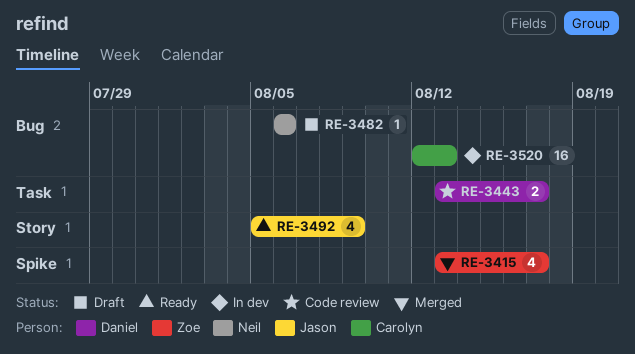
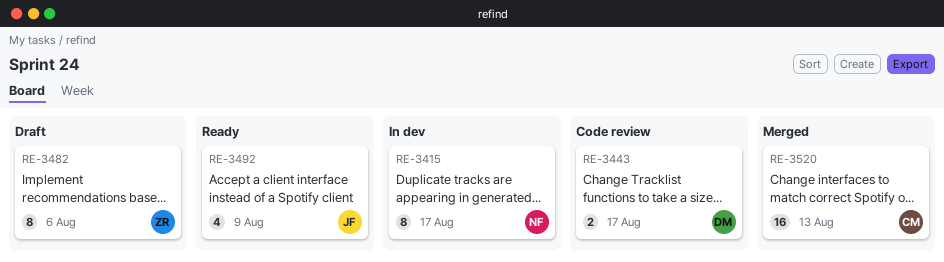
RE-3415, status: Merged -> In dev
RE-3415, owner: Zoe -> Neil
RE-3415, estimate: 4 -> 8
RE-3482, owner: Neil -> Zoe
RE-3482, estimate: 1 -> 8
RE-3520, status: In dev -> Merged

